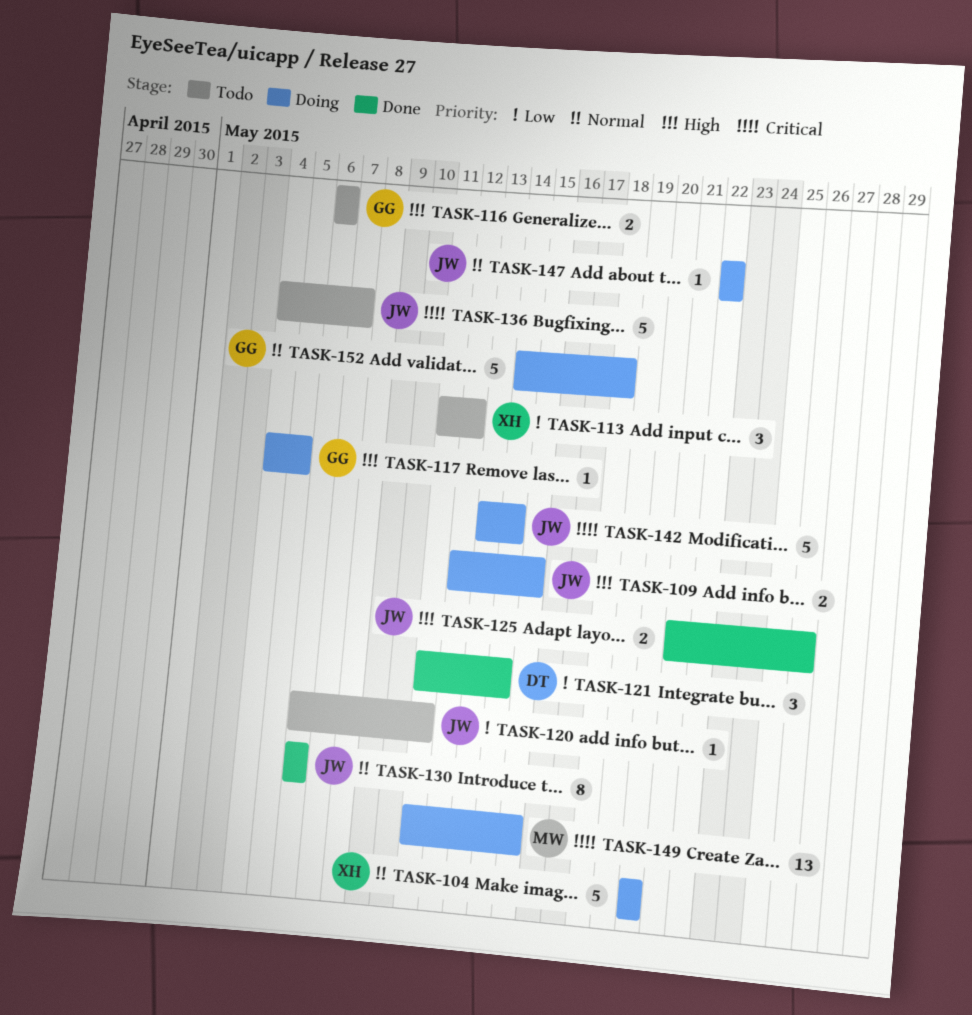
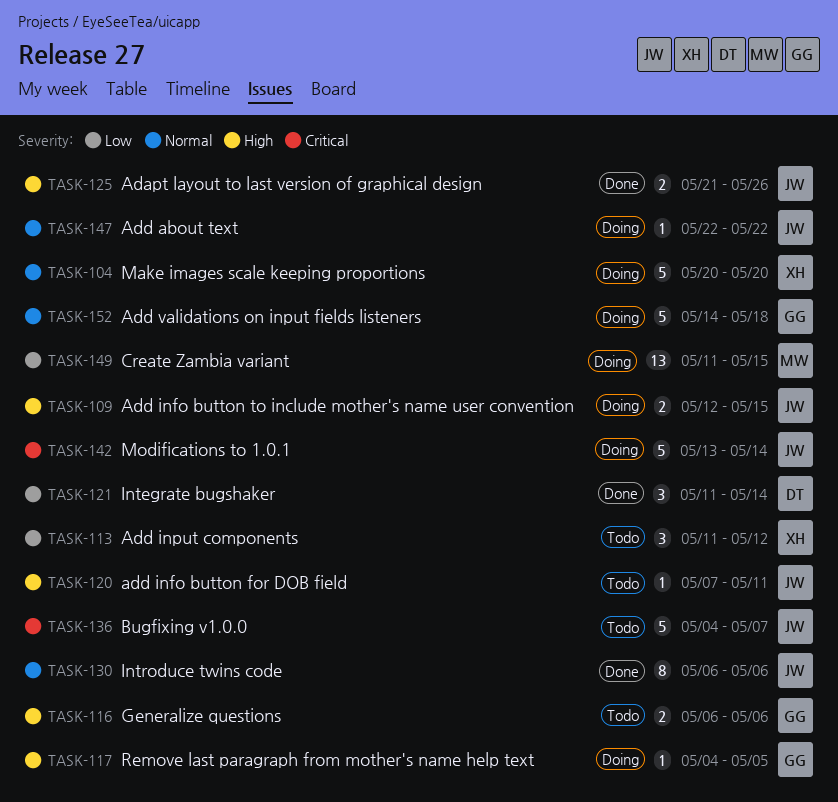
TASK-120, priority: Low -> High
TASK-120, start: May 6 -> May 7
TASK-149, priority: Critical -> Low

